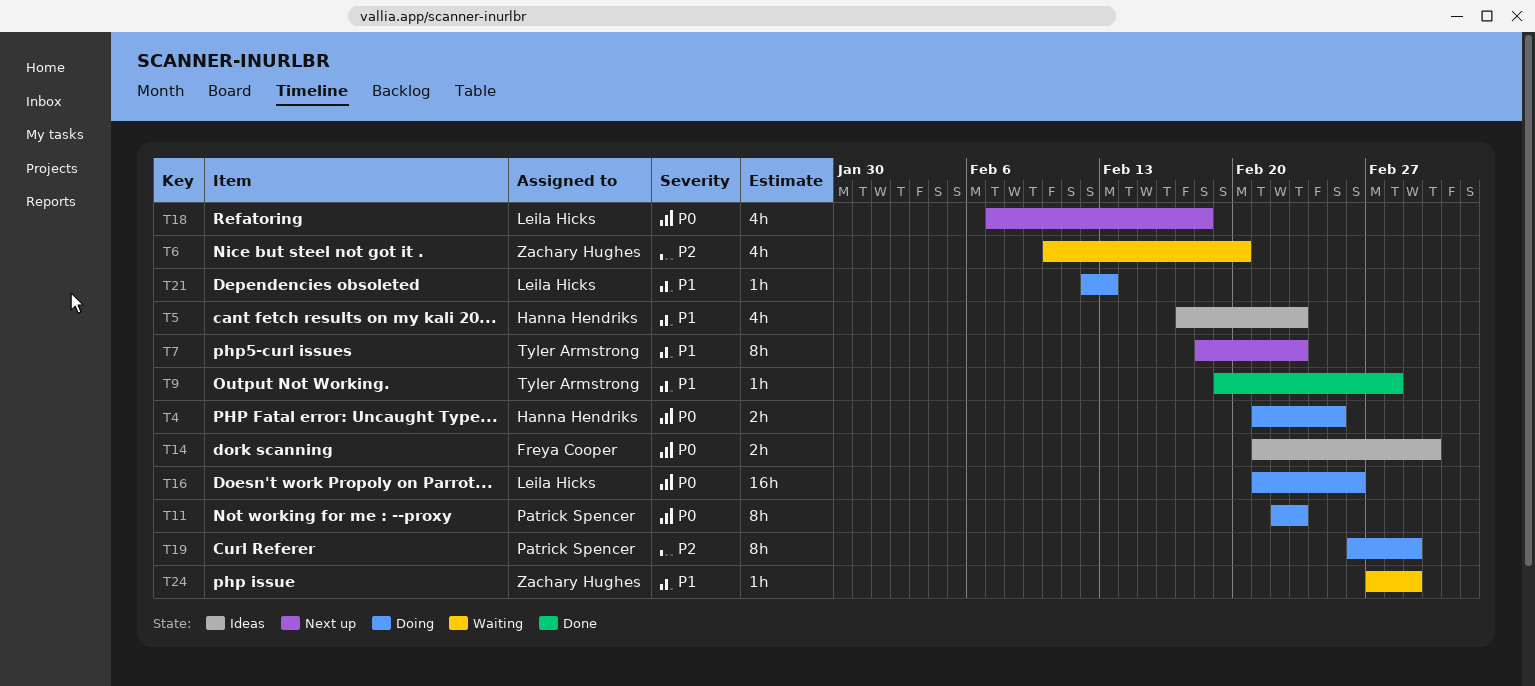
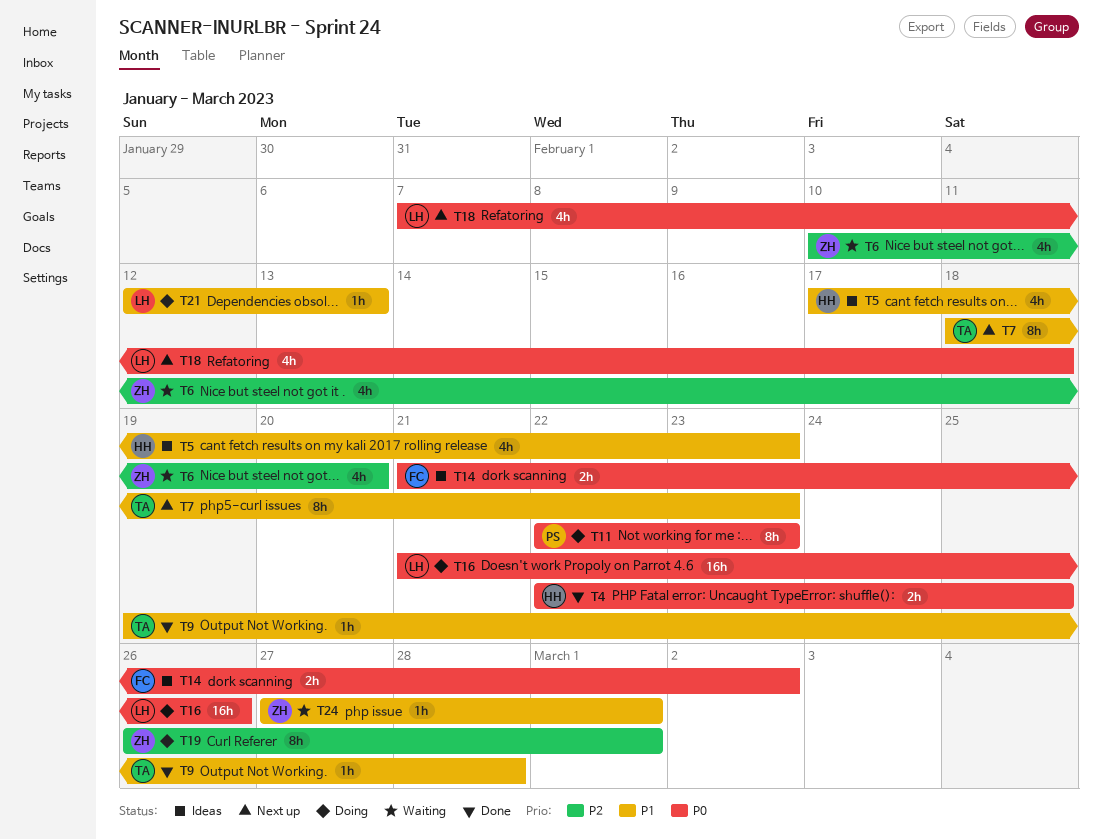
T4, status: Doing -> Done
T4, start: Feb 21 -> Feb 22
T19, owner: Patrick Spencer -> Zachary Hughes

